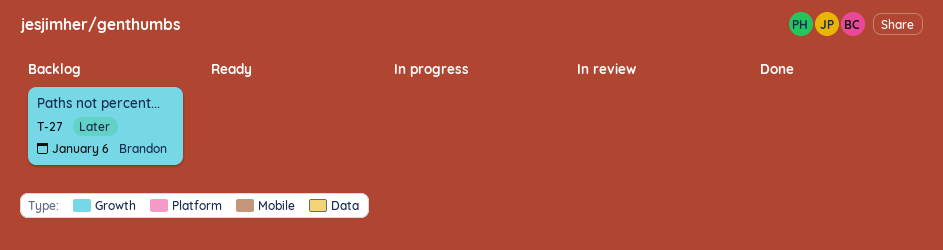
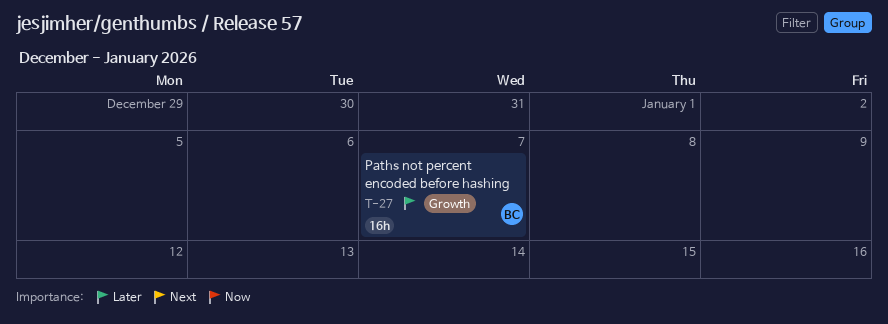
T-27, due: Jan 6 -> Jan 7

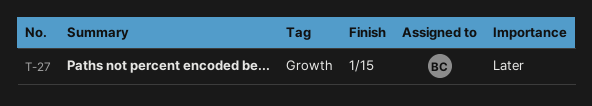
T-27, due: Jan 7 -> Jan 15

